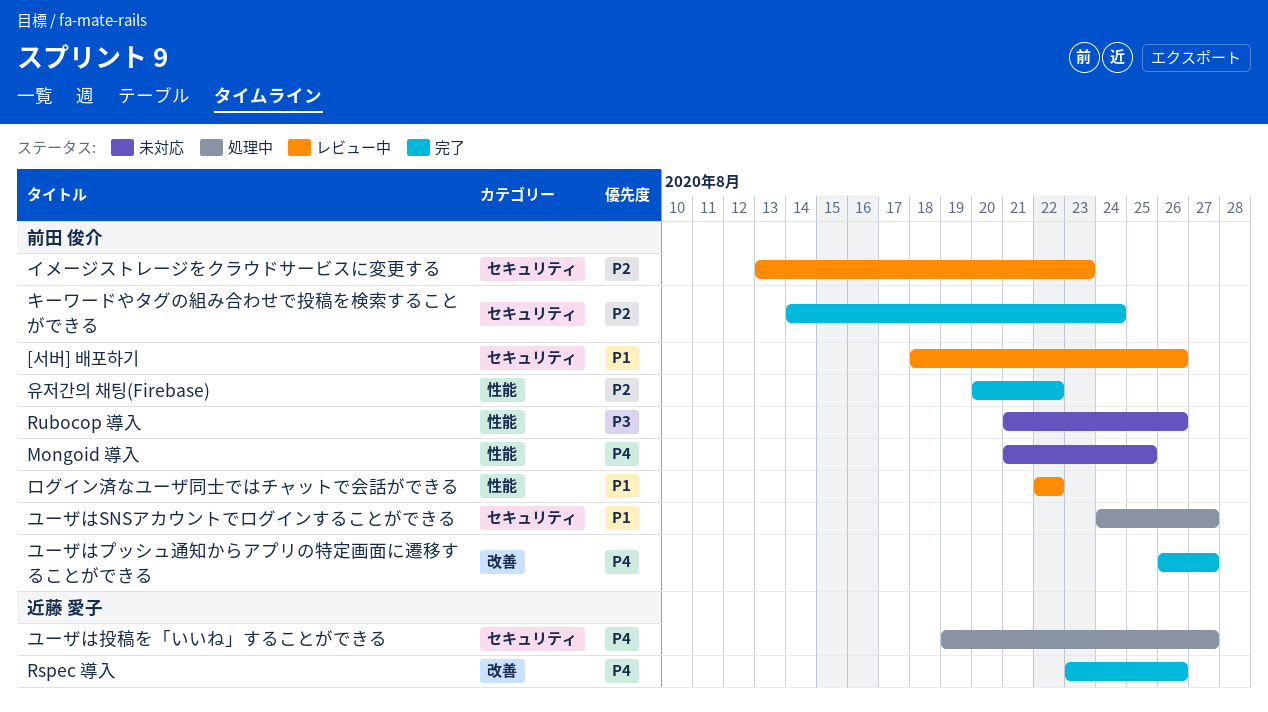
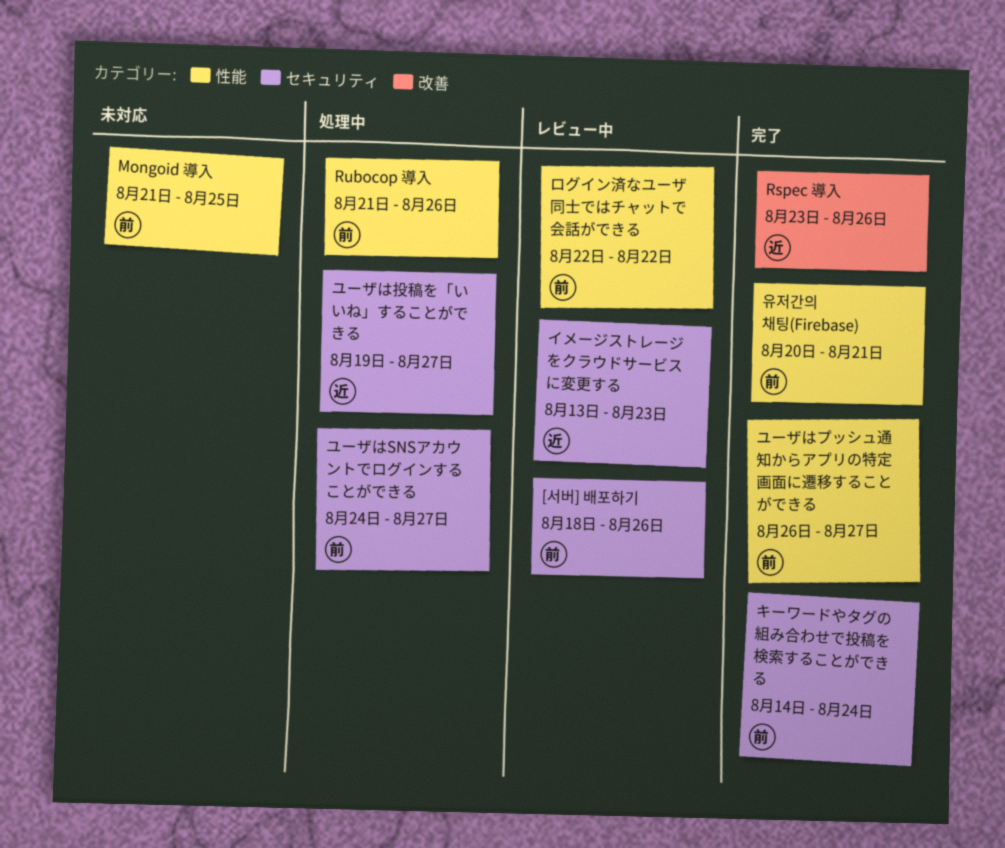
Rubocop 導入, status: 未対応 -> 処理中
イメージストレージをクラウドサービスに変更する, owner: 前田 俊介 -> 近藤 愛子
ユーザはプッシュ通知からアプリの特定画面に遷移することができる, label: 改善 -> 性能
유저간의 채팅(Firebase), due: Aug 22 -> Aug 21

